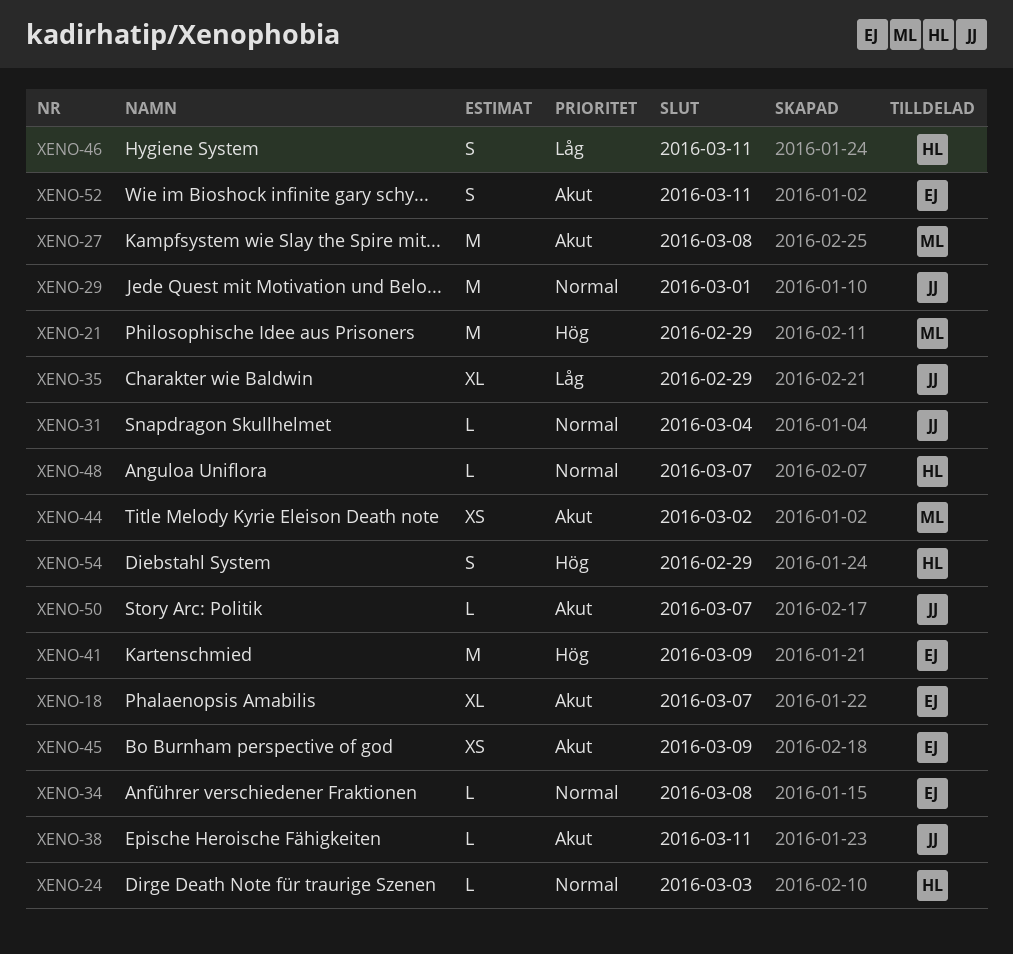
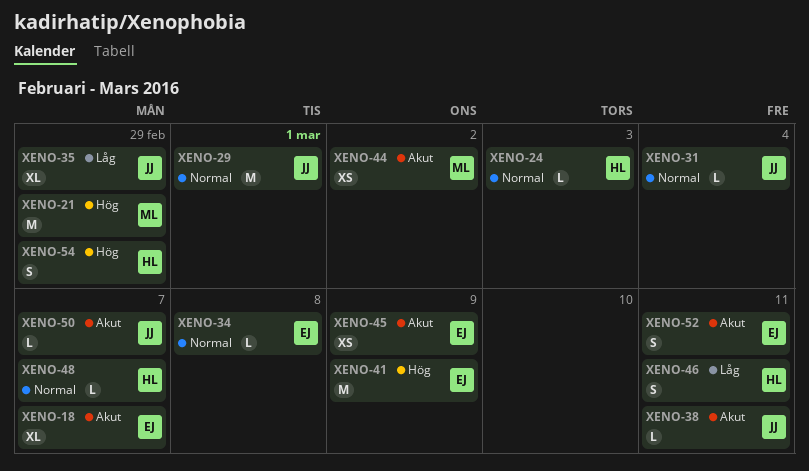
XENO-27: present -> none

